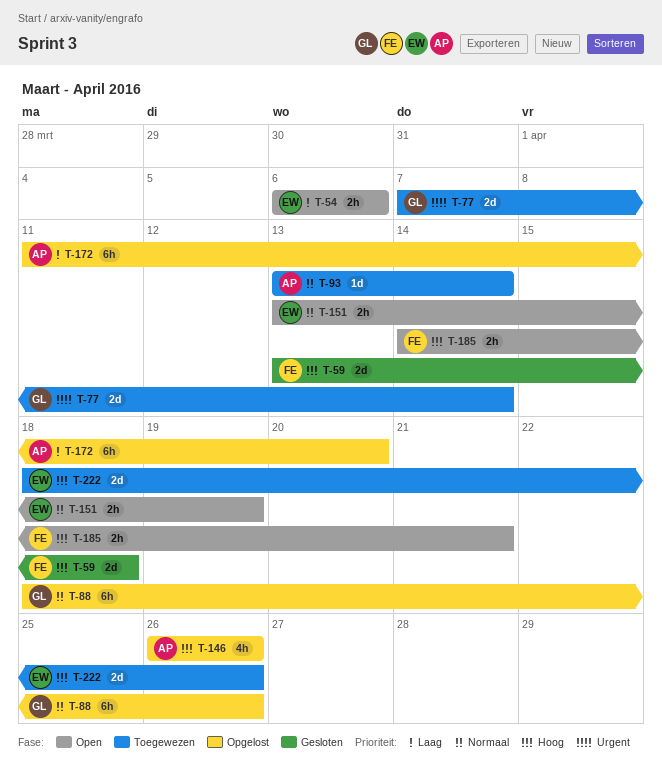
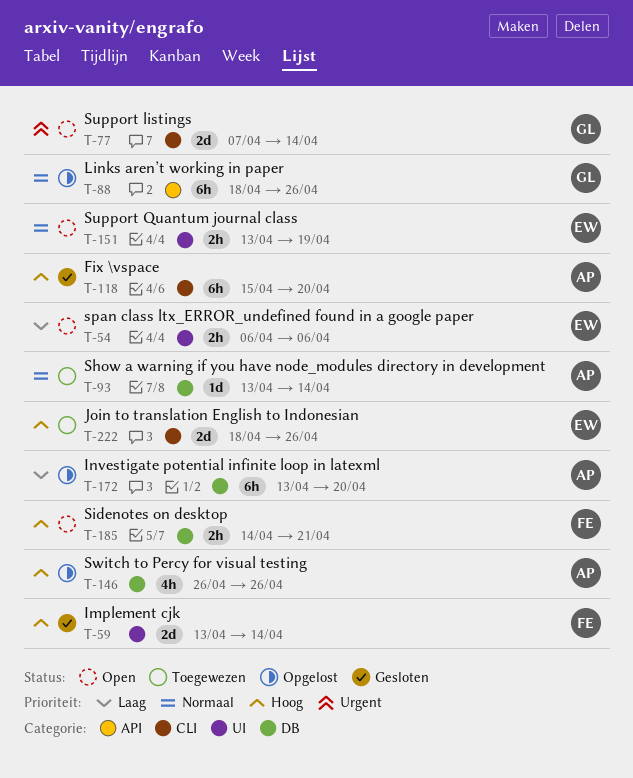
T-59, due: Apr 18 -> Apr 14
T-77, status: Toegewezen -> Open
T-118: none -> present
T-172, start: Apr 11 -> Apr 13

